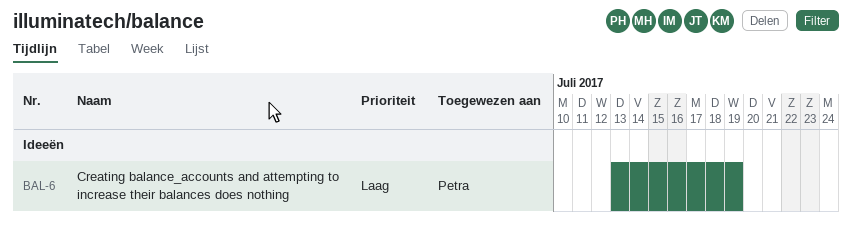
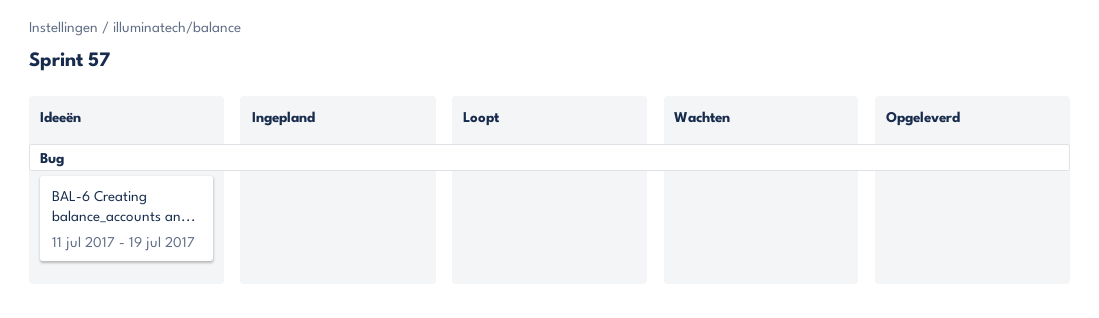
BAL-6, start: Jul 13 -> Jul 11

